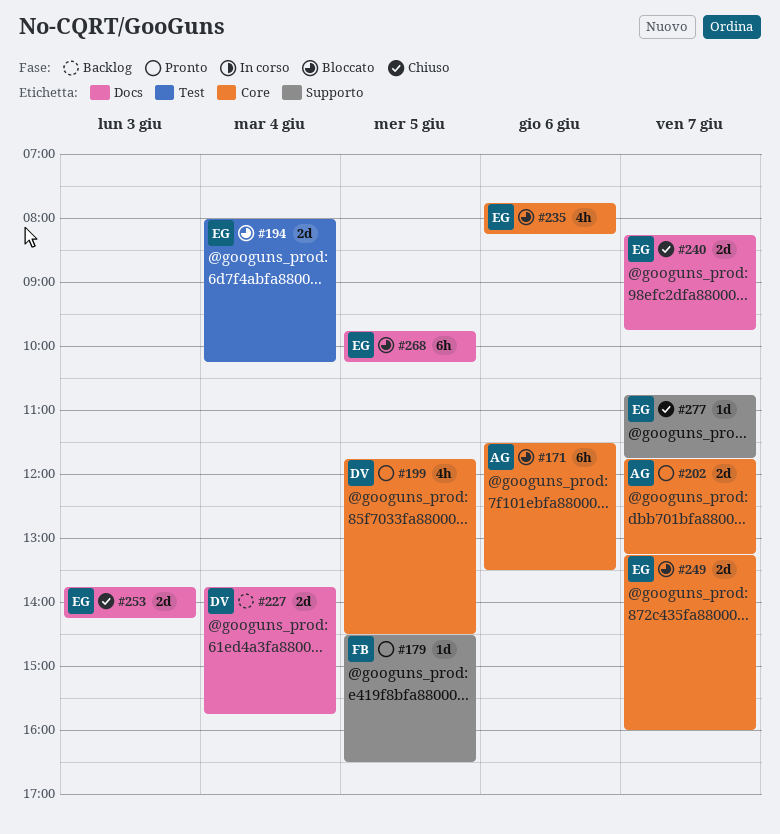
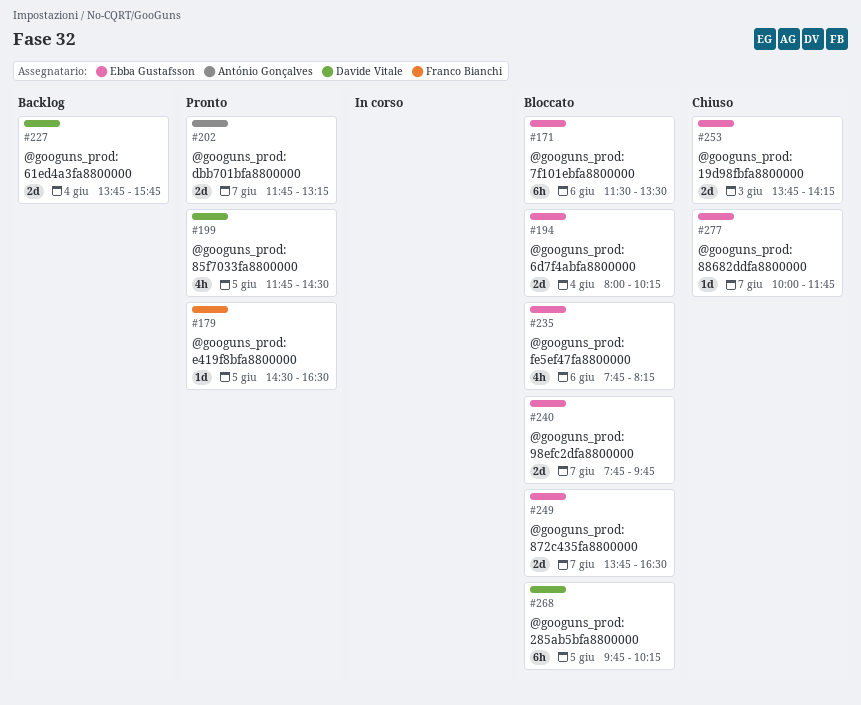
#171, owner: António Gonçalves -> Ebba Gustafsson
#240, status: Chiuso -> Bloccato
#240, begins: 08:15 -> 07:45
#249, begins: 13:15 -> 13:45
#249, ends: 16:00 -> 16:30
#268, owner: Ebba Gustafsson -> Davide Vitale
#277, begins: 10:45 -> 10:00

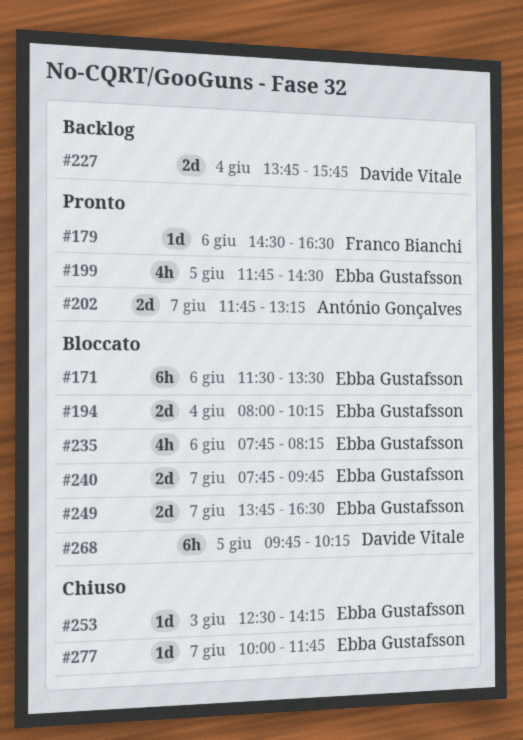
#179, day: Jun 5 -> Jun 6
#199, owner: Davide Vitale -> Ebba Gustafsson
#253, estimate: 2d -> 1d
#253, begins: 13:45 -> 12:30

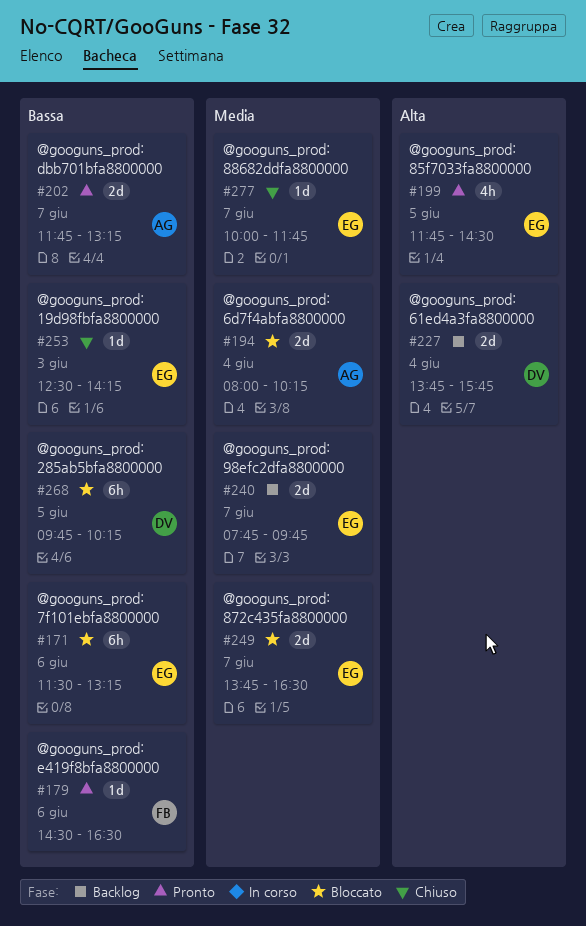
#171, ends: 13:30 -> 13:15
#194, owner: Ebba Gustafsson -> António Gonçalves
#235: present -> none
#240, status: Bloccato -> Backlog

